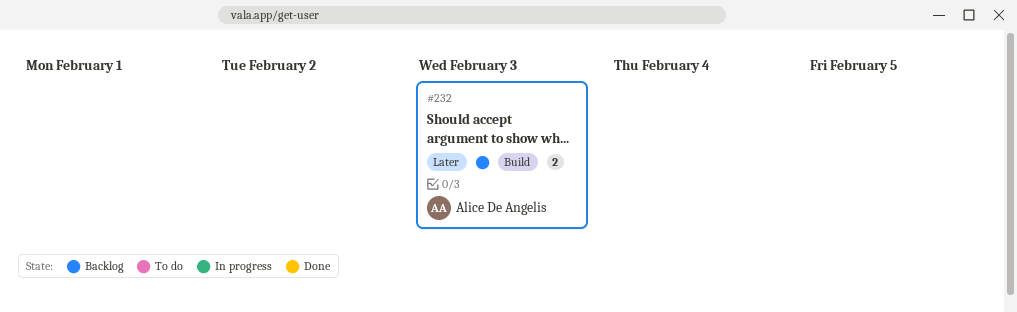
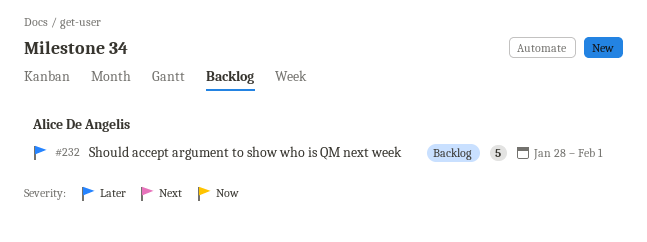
#232, estimate: 2 -> 5
#232, due: Feb 3 -> Feb 1

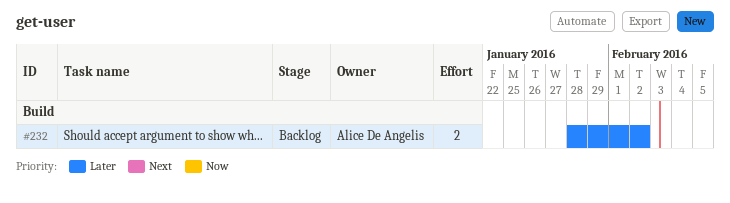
#232, estimate: 5 -> 2
#232, due: Feb 1 -> Feb 2

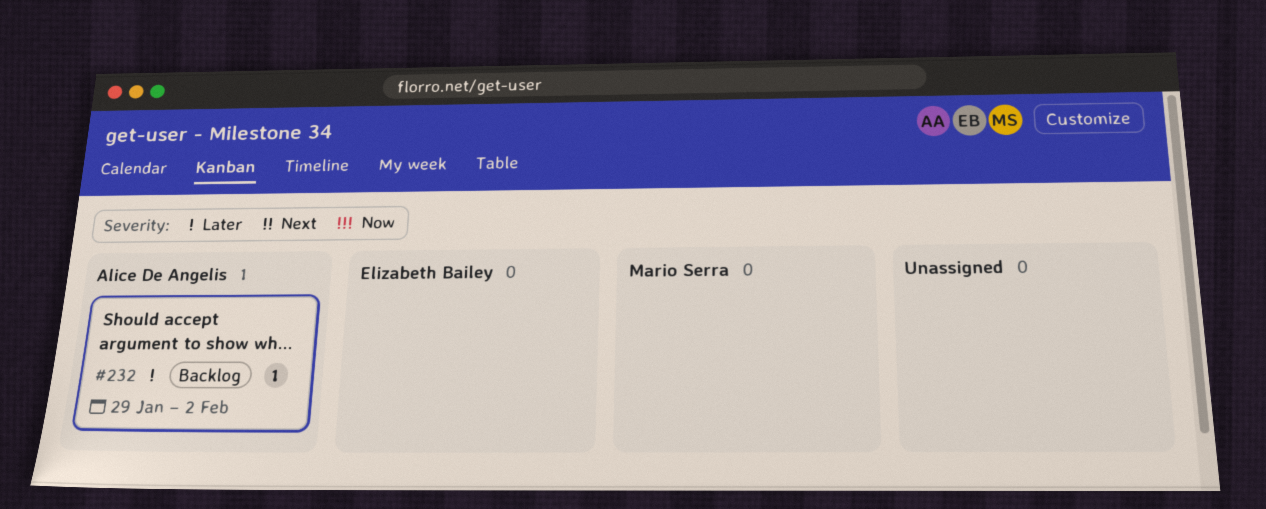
#232, estimate: 2 -> 1
#232, start: Jan 28 -> Jan 29

